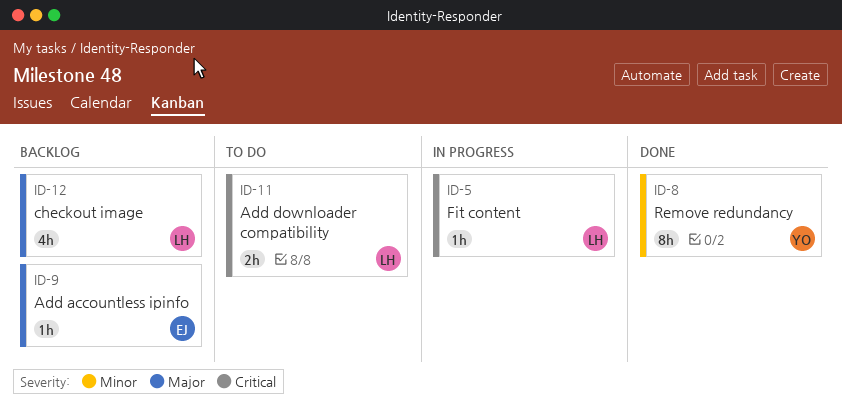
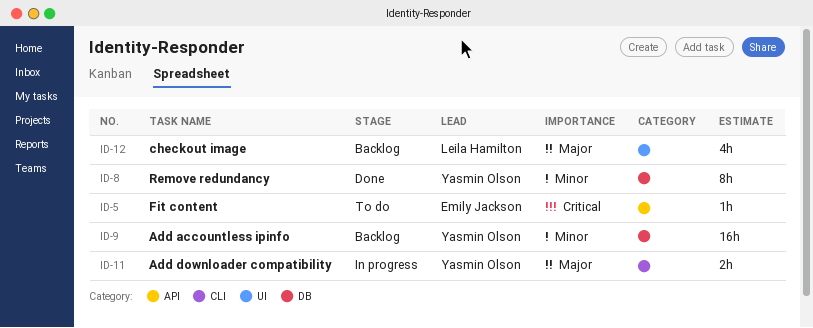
ID-5, status: In progress -> To do
ID-5, owner: Leila Hamilton -> Emily Jackson
ID-9, owner: Emily Jackson -> Yasmin Olson
ID-9, priority: Major -> Minor
ID-9, estimate: 1h -> 16h
ID-11, status: To do -> In progress
ID-11, owner: Leila Hamilton -> Yasmin Olson
ID-11, priority: Critical -> Major

